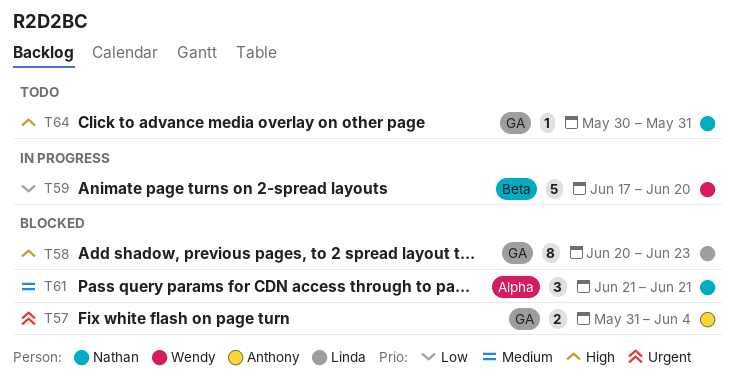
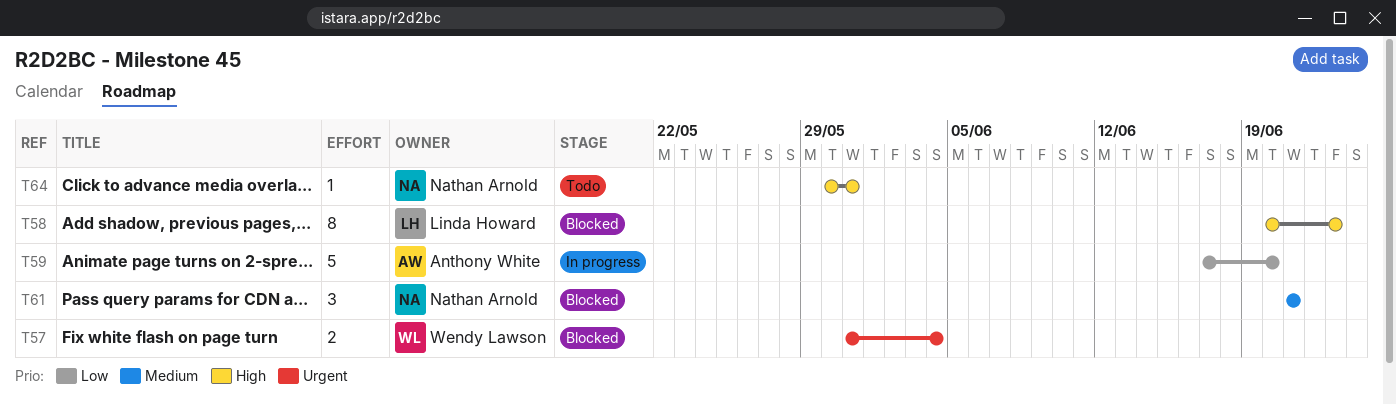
T57, owner: Anthony White -> Wendy Lawson
T59, owner: Wendy Lawson -> Anthony White

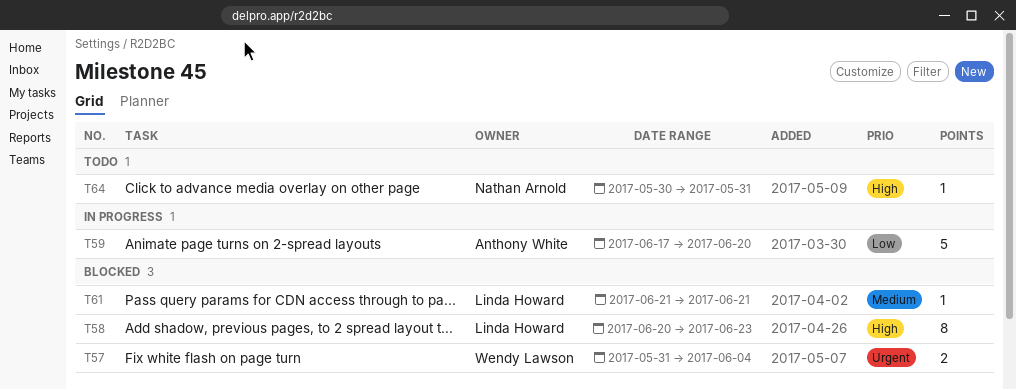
T61, owner: Nathan Arnold -> Linda Howard
T61, estimate: 3 -> 1

